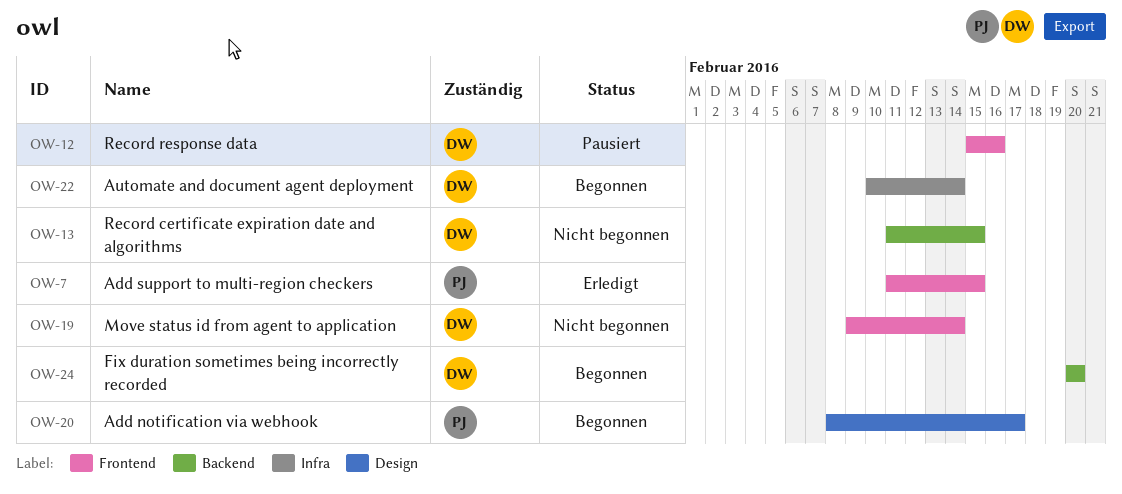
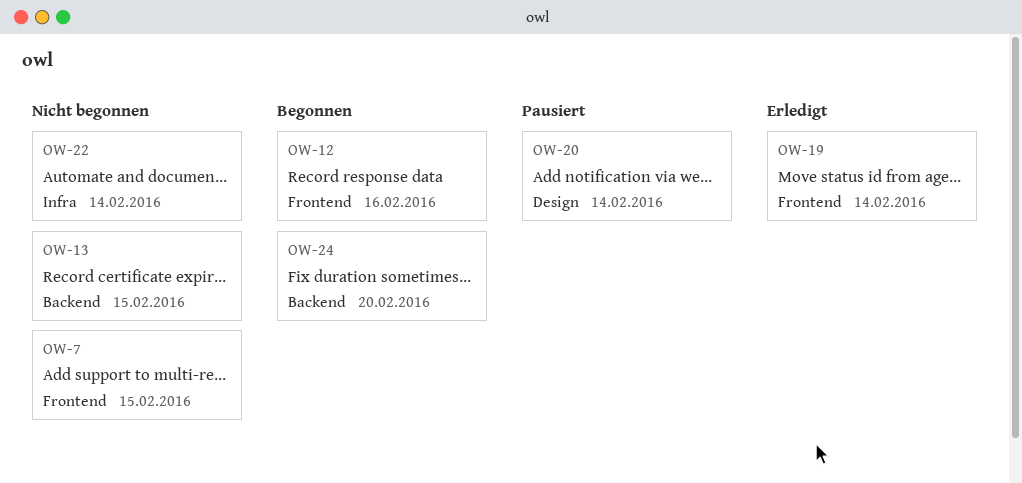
OW-7, status: Erledigt -> Nicht begonnen
OW-12, status: Pausiert -> Begonnen
OW-19, status: Nicht begonnen -> Erledigt
OW-20, status: Begonnen -> Pausiert
OW-20, due: Feb 17 -> Feb 14
OW-22, status: Begonnen -> Nicht begonnen

